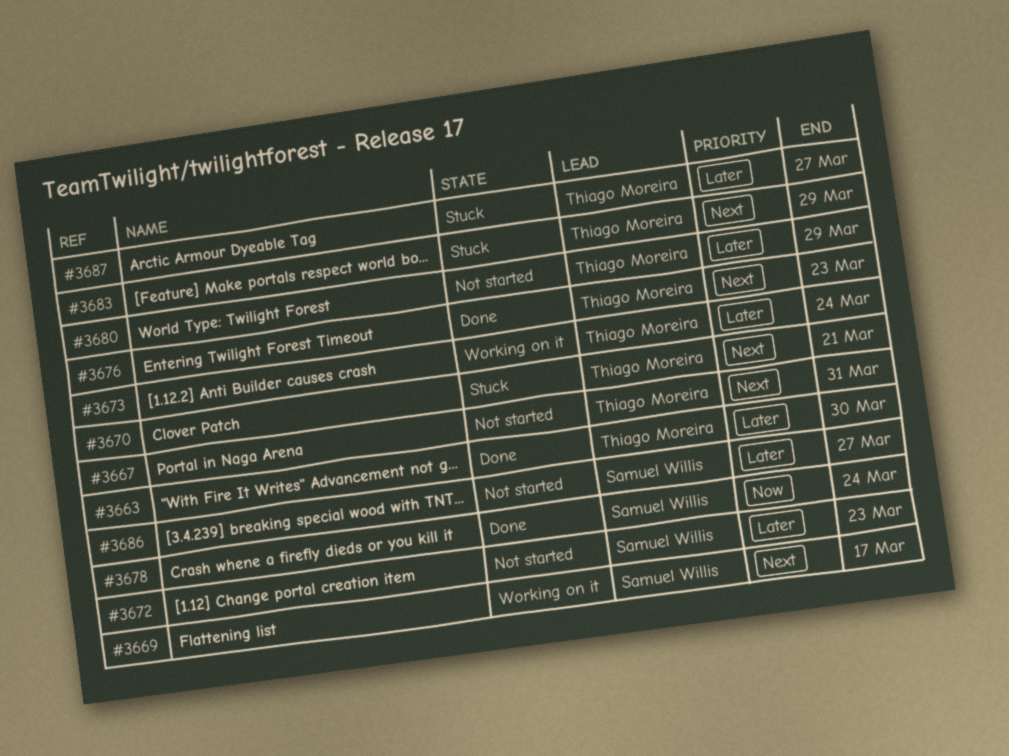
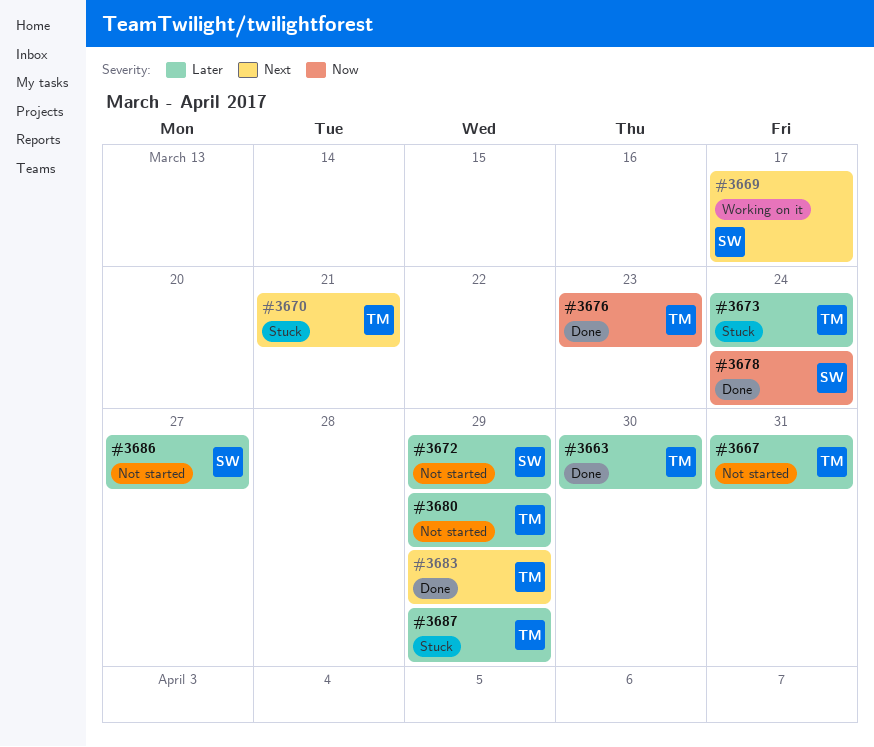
#3667, priority: Next -> Later
#3672, due: Mar 23 -> Mar 29
#3673, status: Working on it -> Stuck
#3676, priority: Next -> Now
#3683, status: Stuck -> Done
#3687, due: Mar 27 -> Mar 29

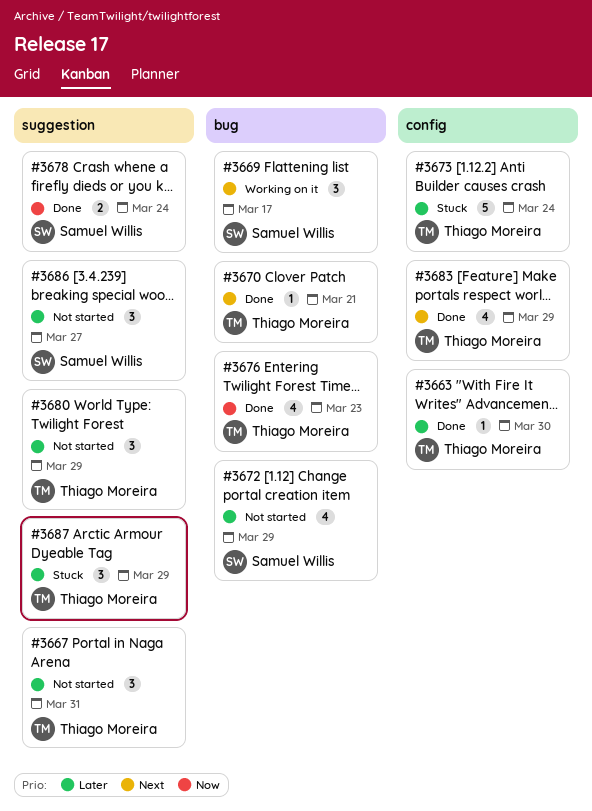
#3670, status: Stuck -> Done

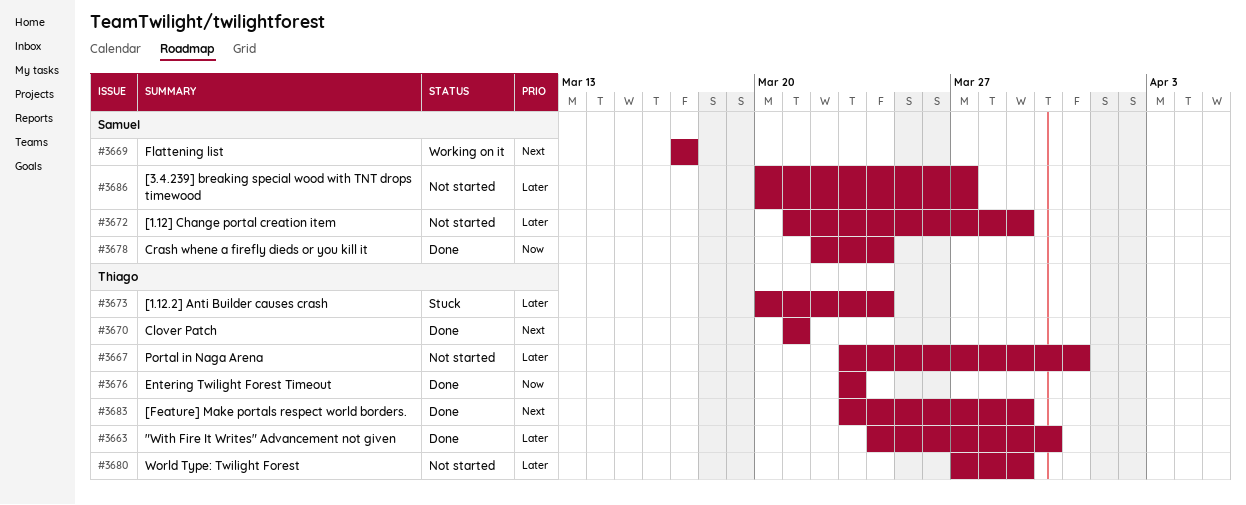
#3687: present -> none

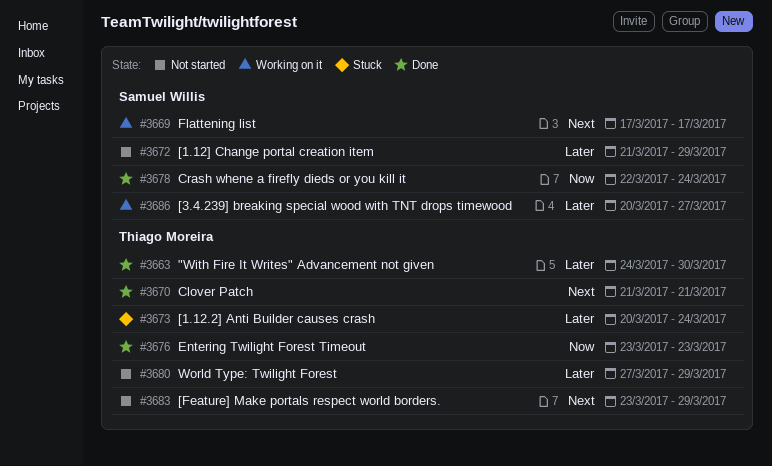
#3667: present -> none
#3683, status: Done -> Not started
#3686, status: Not started -> Working on it

